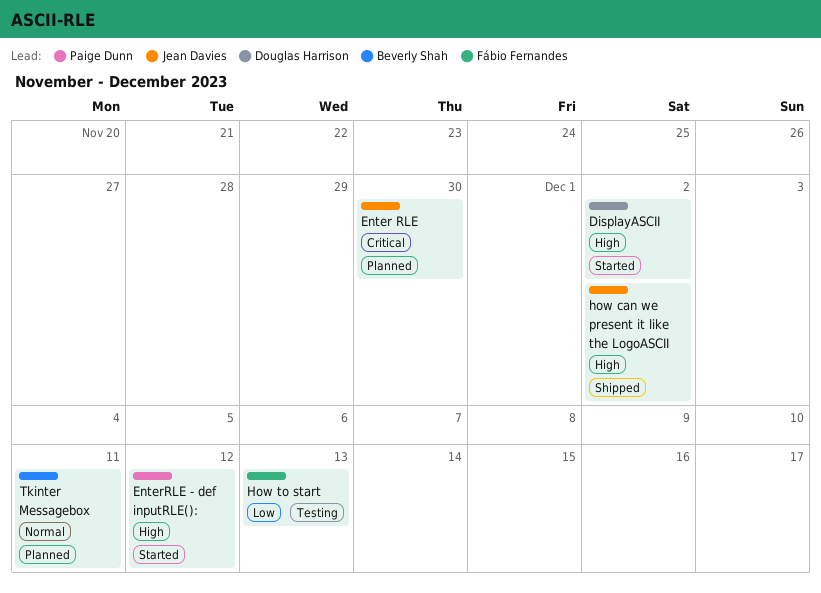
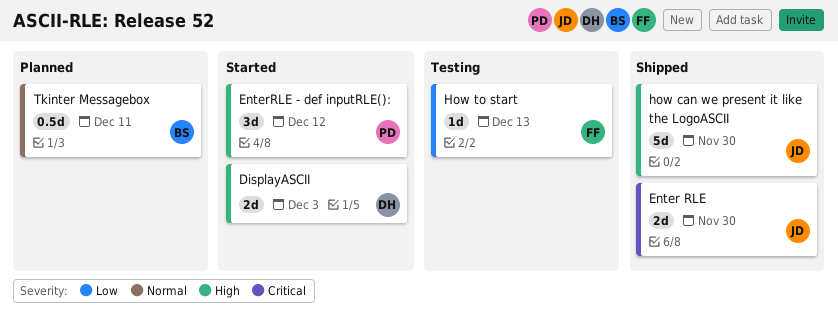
DisplayASCII, due: Dec 2 -> Dec 3
Enter RLE, status: Planned -> Shipped
how can we present it like the LogoASCII, due: Dec 2 -> Nov 30

